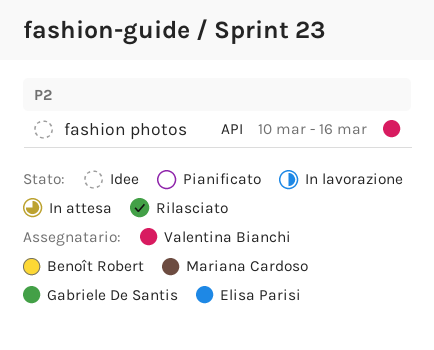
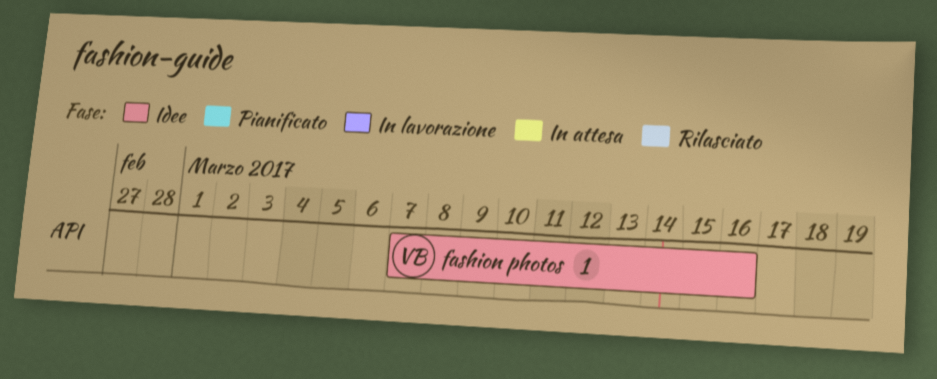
fashion photos, start: Mar 10 -> Mar 7

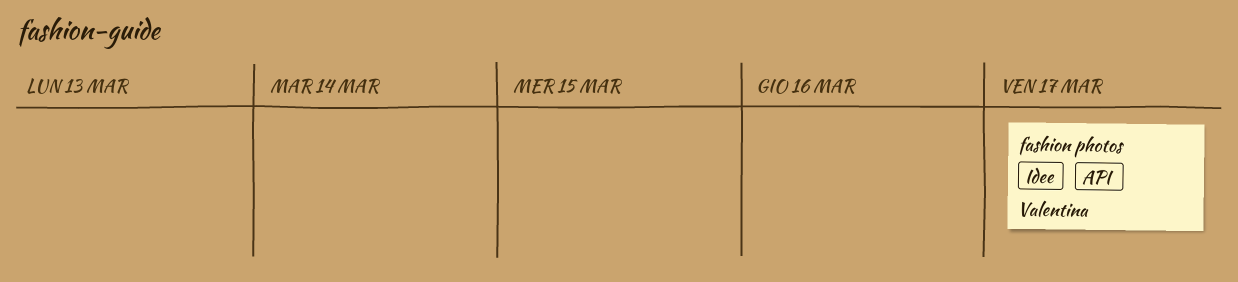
fashion photos, due: Mar 16 -> Mar 17

